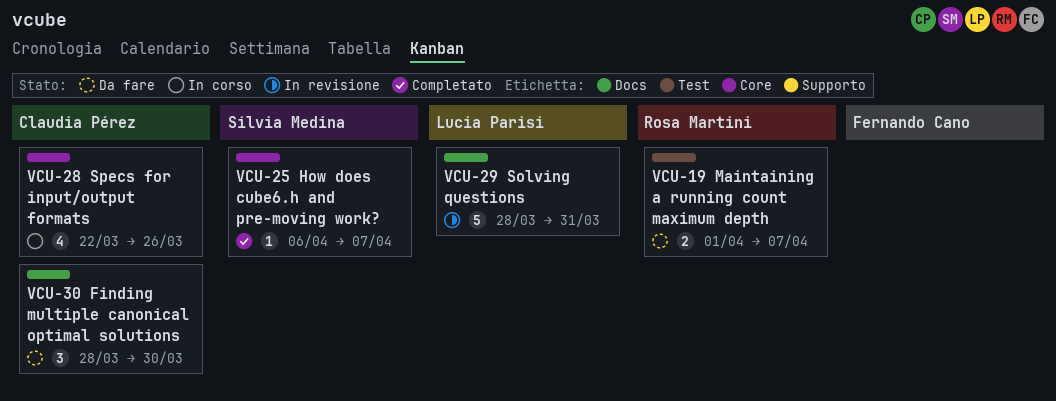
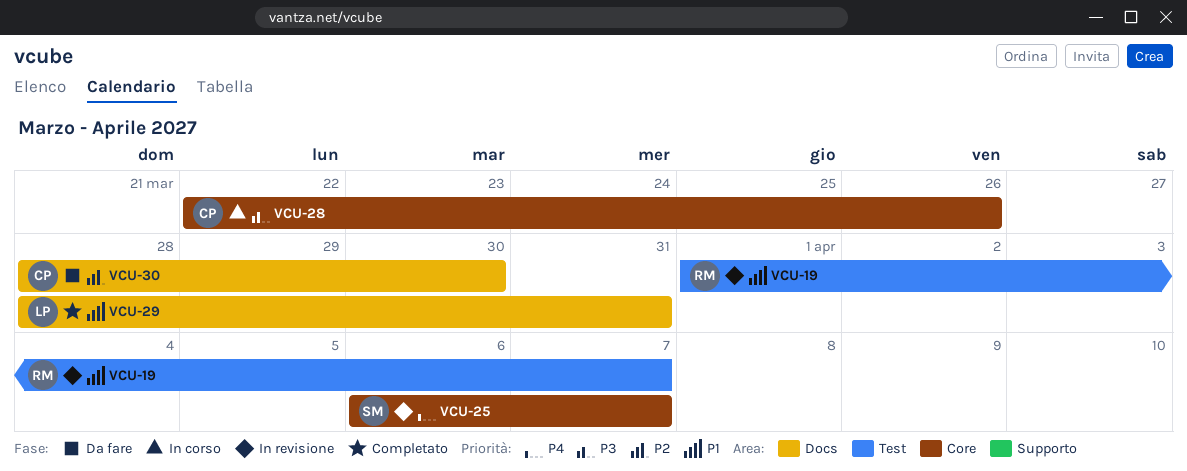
VCU-19, status: Da fare -> In revisione
VCU-25, status: Completato -> In revisione
VCU-29, status: In revisione -> Completato

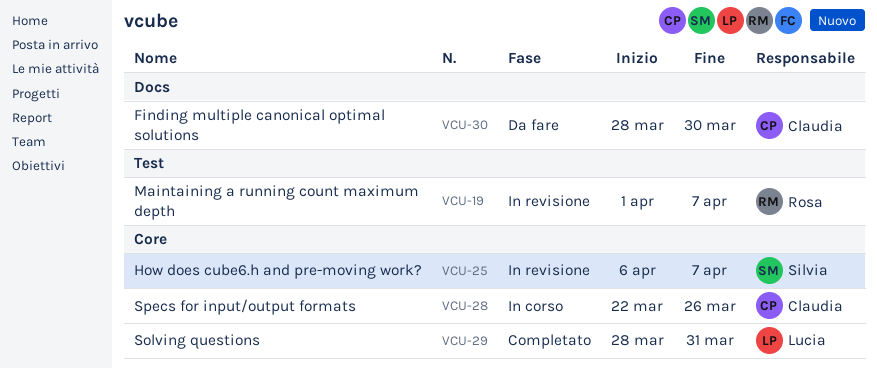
VCU-29, label: Docs -> Core

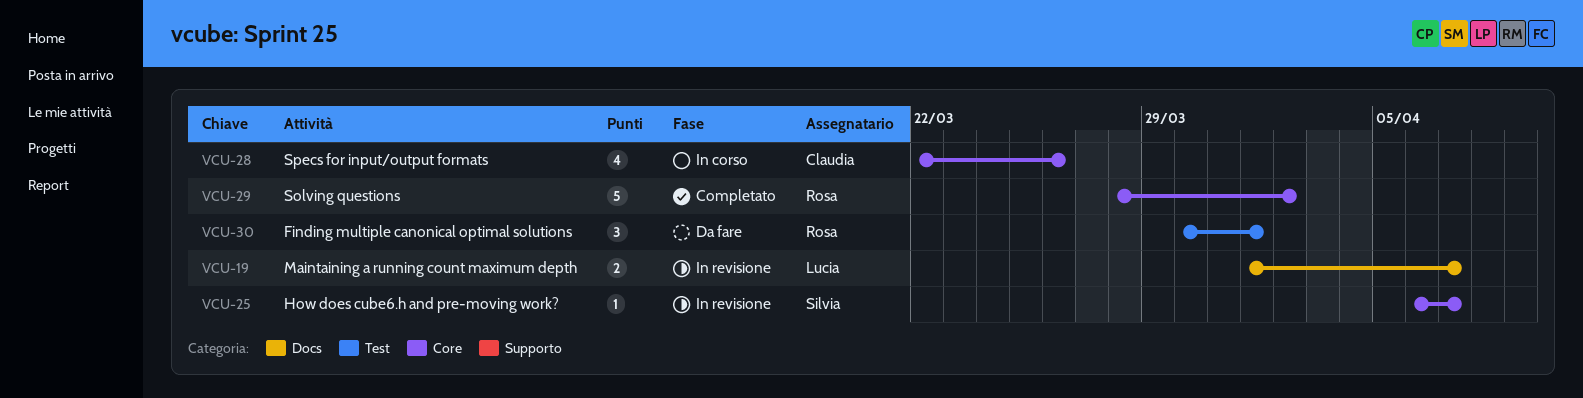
VCU-19, owner: Rosa -> Lucia
VCU-19, label: Test -> Docs
VCU-29, owner: Lucia -> Rosa
VCU-29, due: Mar 31 -> Apr 2
VCU-30, owner: Claudia -> Rosa
VCU-30, label: Docs -> Test
VCU-30, start: Mar 28 -> Mar 30
VCU-30, due: Mar 30 -> Apr 1

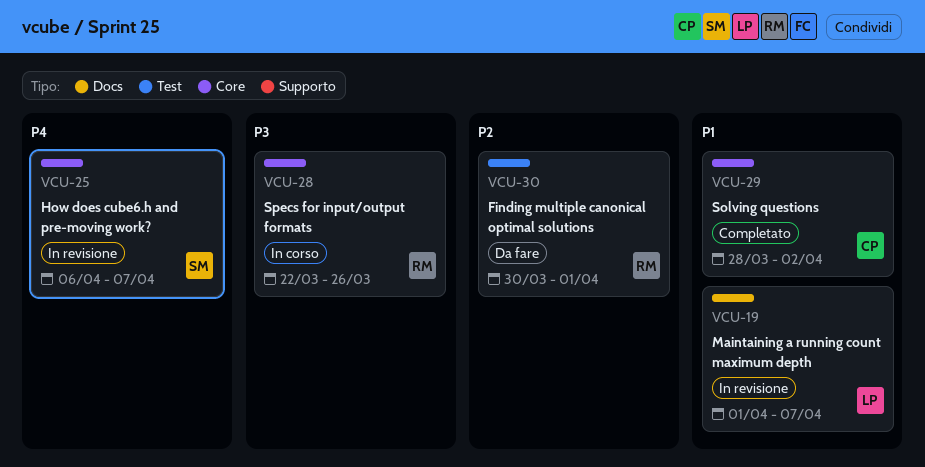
VCU-28, owner: Claudia -> Rosa
VCU-29, owner: Rosa -> Claudia

